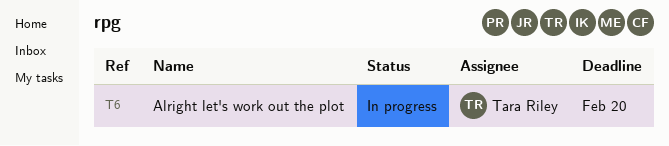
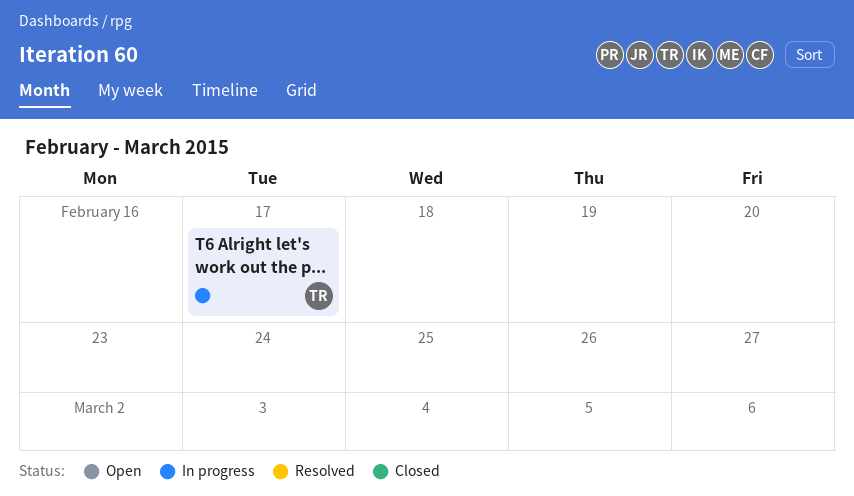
T6, due: Feb 20 -> Feb 17

